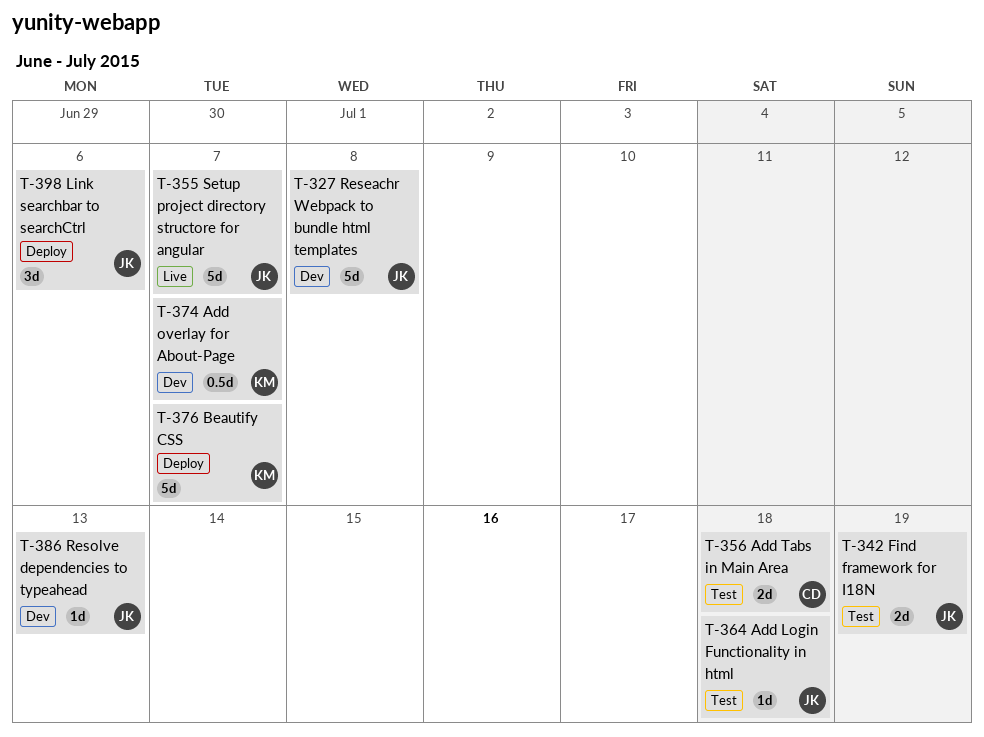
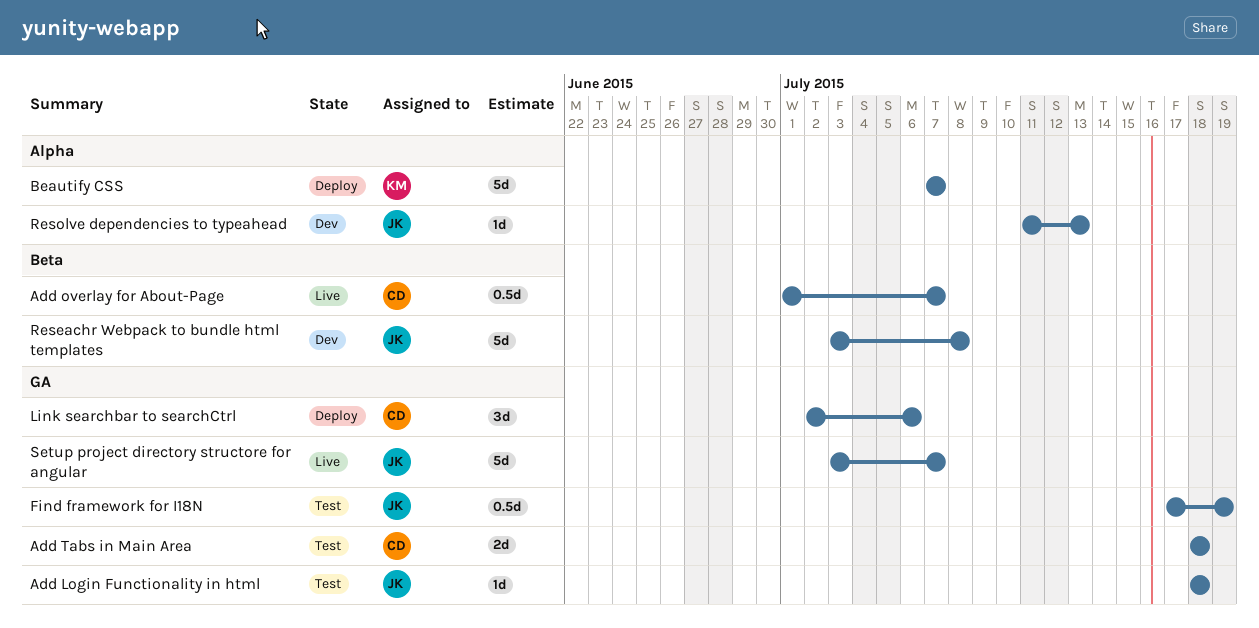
Add overlay for About-Page, status: Dev -> Live
Add overlay for About-Page, owner: KM -> CD
Find framework for I18N, estimate: 2d -> 0.5d
Link searchbar to searchCtrl, owner: JK -> CD

